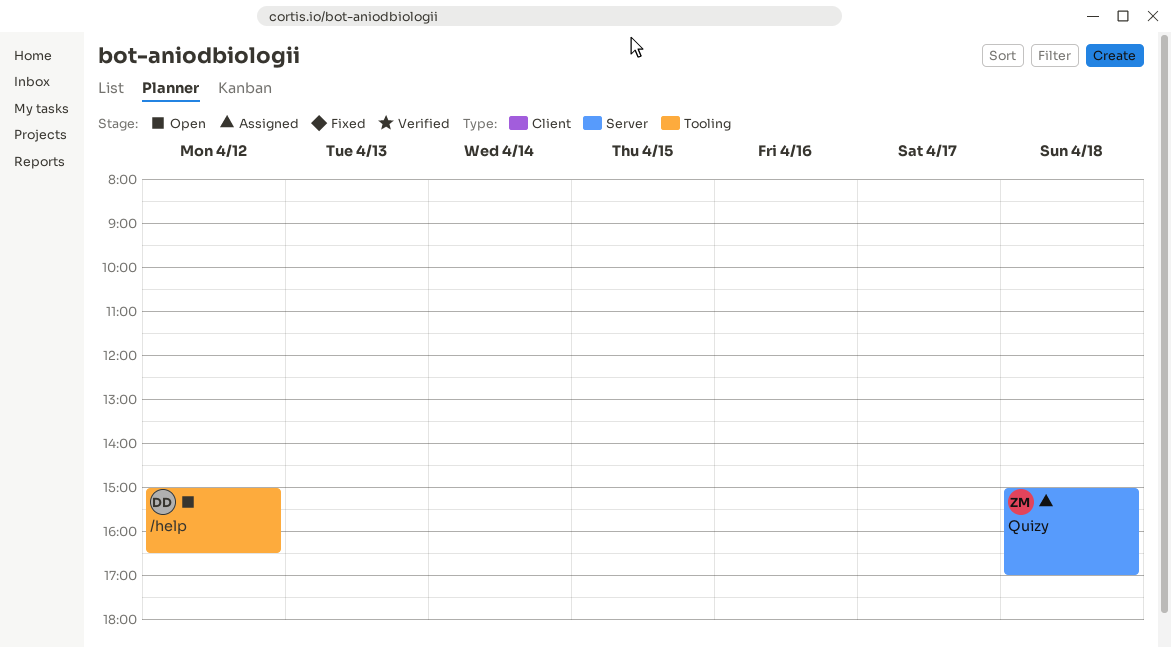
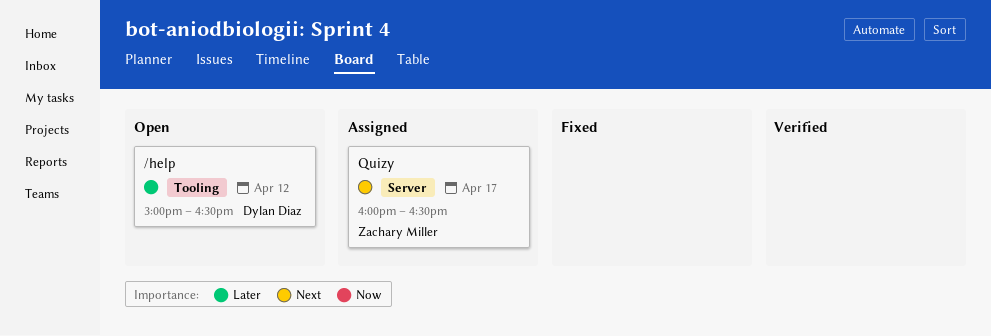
Quizy, day: Apr 18 -> Apr 17
Quizy, begins: 15:00 -> 16:00
Quizy, ends: 17:00 -> 16:30

